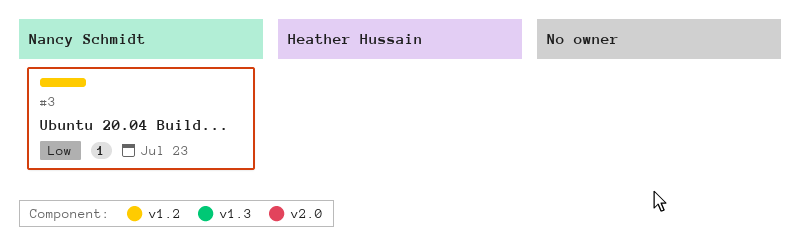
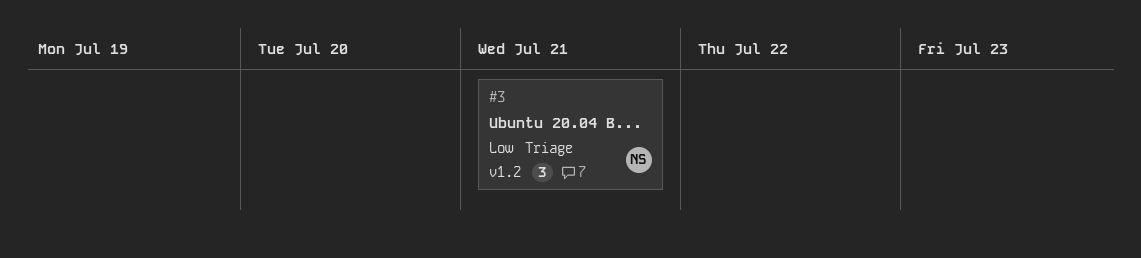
#3, estimate: 1 -> 3
#3, due: Jul 23 -> Jul 21

